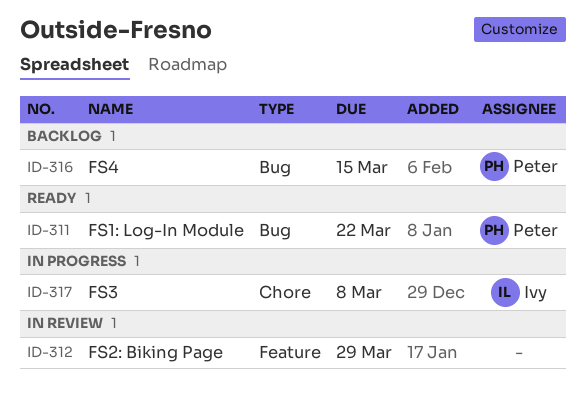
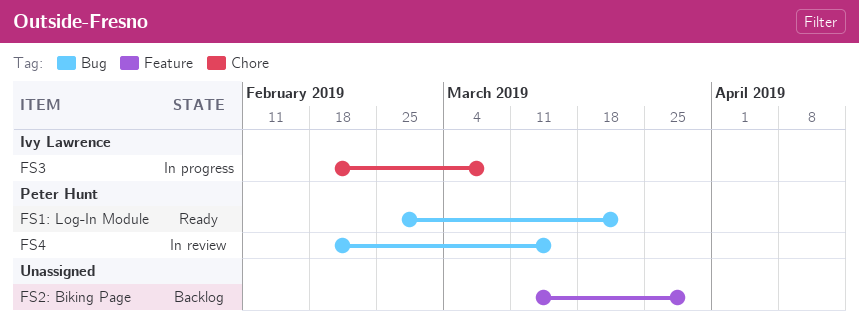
FS2: Biking Page, status: In review -> Backlog
FS4, status: Backlog -> In review

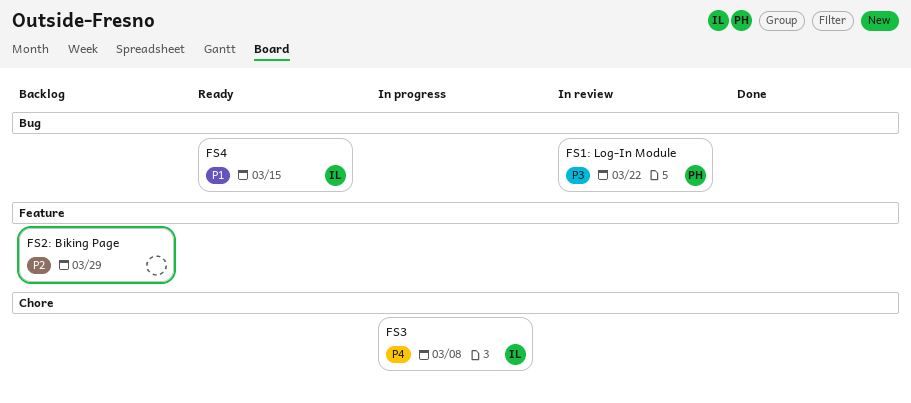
FS1: Log-In Module, status: Ready -> In review
FS4, status: In review -> Ready
FS4, owner: Peter Hunt -> Ivy Lawrence

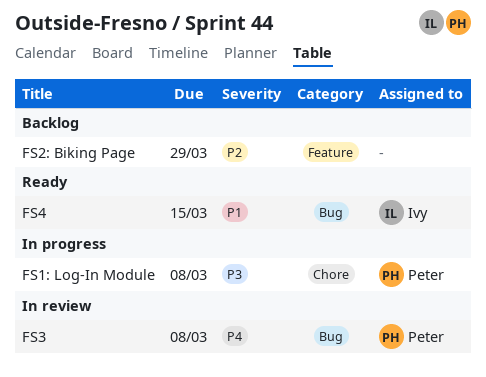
FS1: Log-In Module, status: In review -> In progress
FS1: Log-In Module, label: Bug -> Chore
FS1: Log-In Module, due: Mar 22 -> Mar 8
FS3, status: In progress -> In review
FS3, owner: Ivy -> Peter
FS3, label: Chore -> Bug

